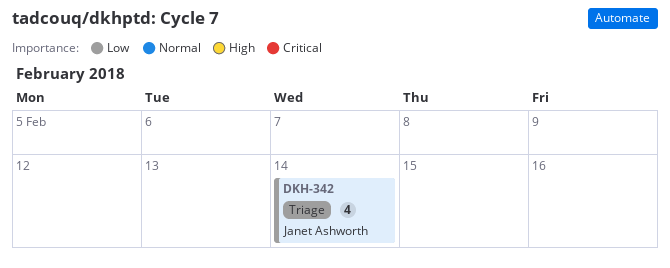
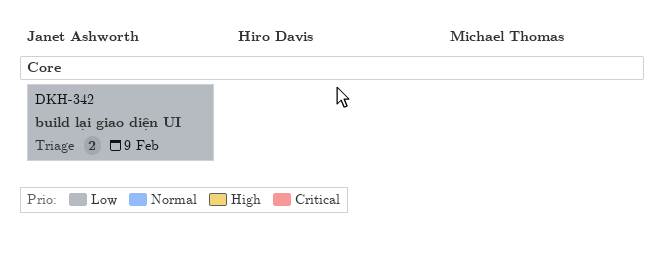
DKH-342, estimate: 4 -> 2
DKH-342, due: Feb 14 -> Feb 9

